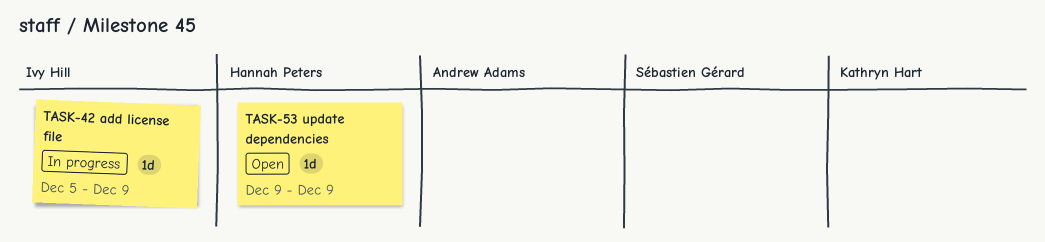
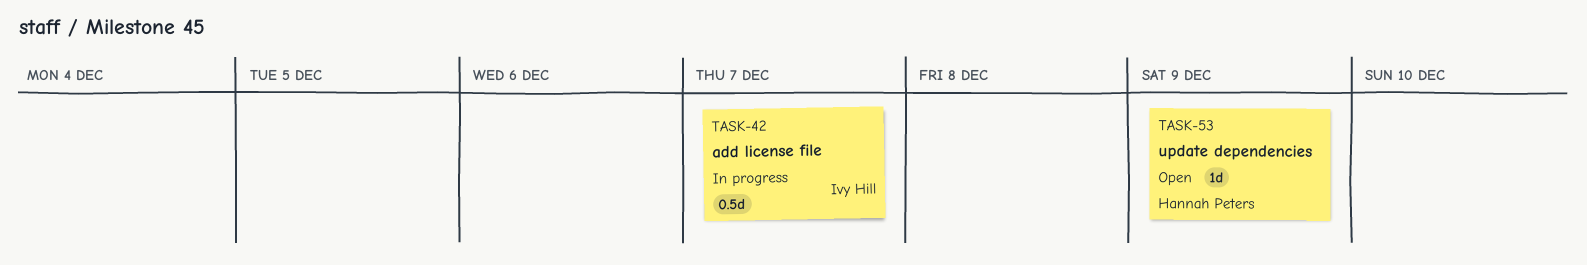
TASK-42, estimate: 1d -> 0.5d
TASK-42, due: Dec 9 -> Dec 7

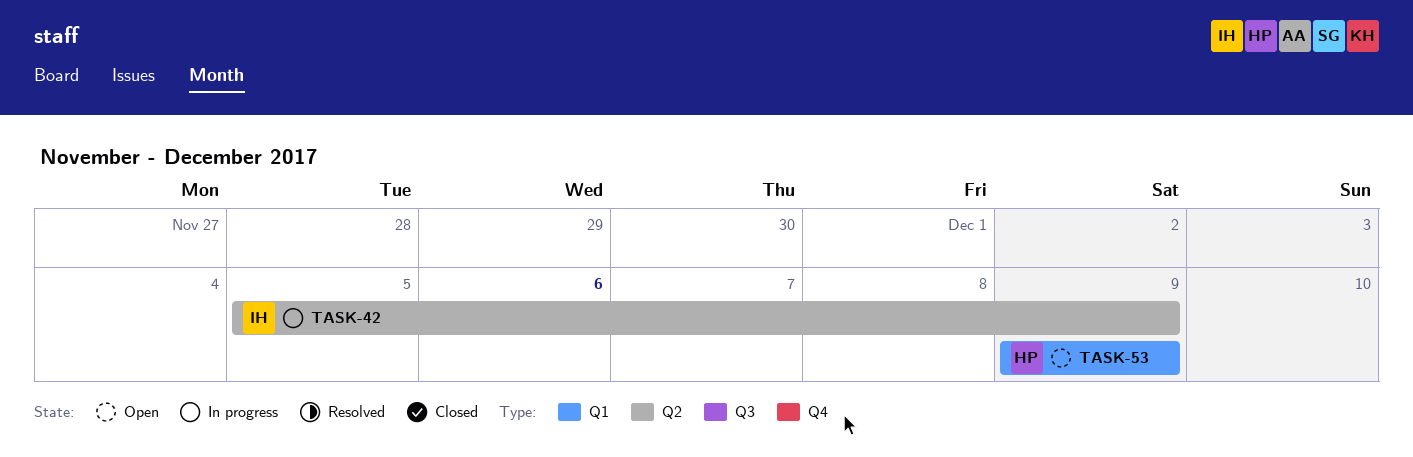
TASK-42, due: Dec 7 -> Dec 9

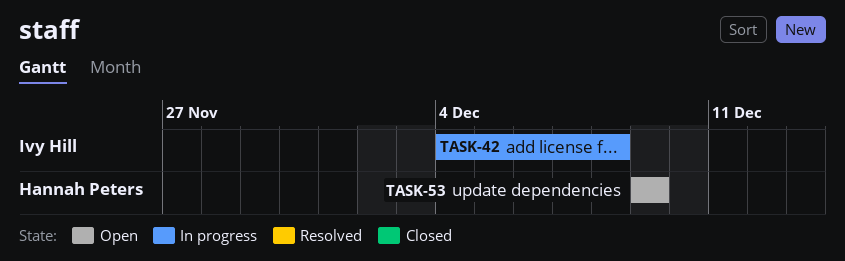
TASK-42, start: Dec 5 -> Dec 4
TASK-42, due: Dec 9 -> Dec 8

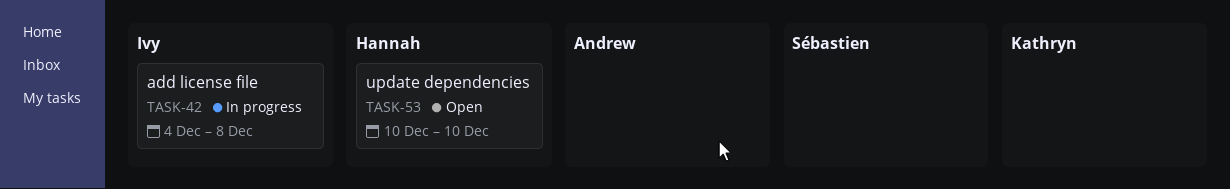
TASK-53, start: Dec 9 -> Dec 10
TASK-53, due: Dec 9 -> Dec 10

